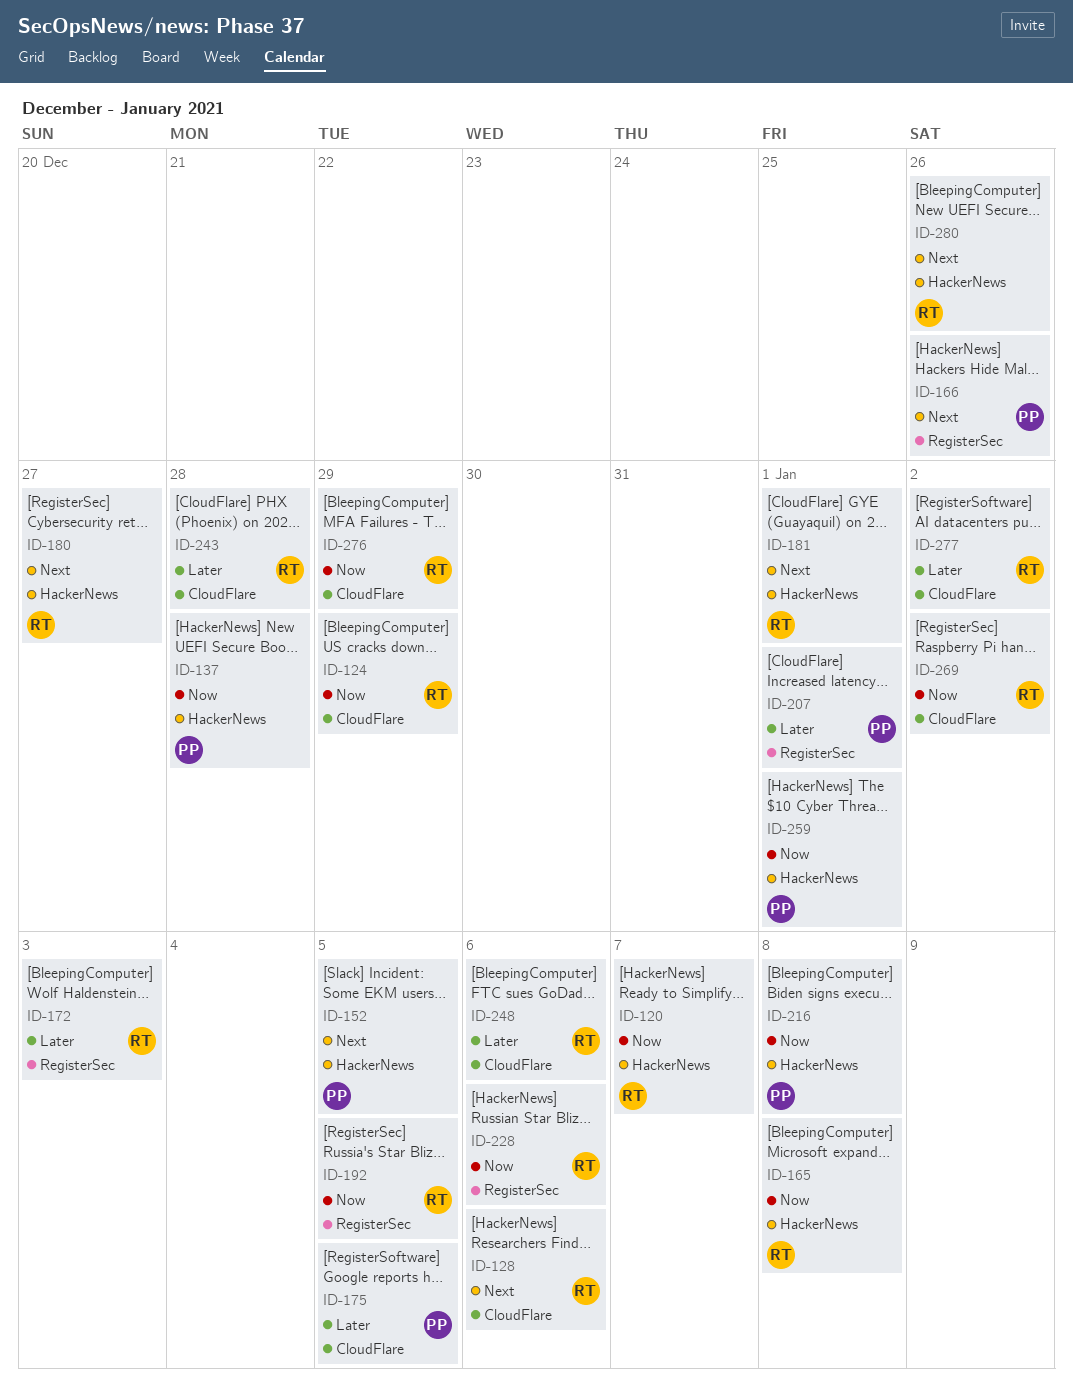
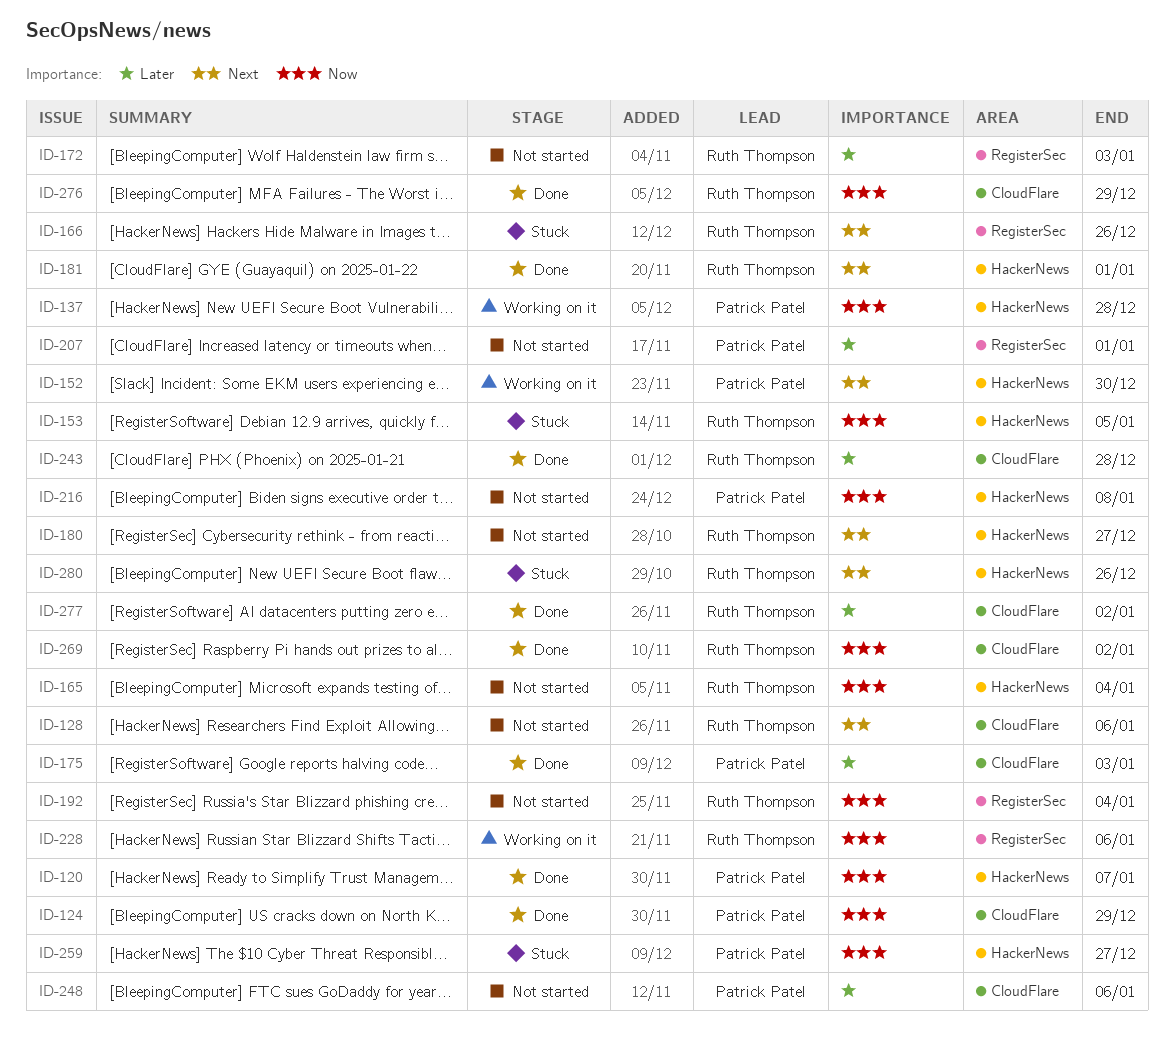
ID-120, owner: Ruth Thompson -> Patrick Patel
ID-124, owner: Ruth Thompson -> Patrick Patel
ID-152, due: Jan 5 -> Dec 30
ID-153: none -> present
ID-165, due: Jan 8 -> Jan 4
ID-166, owner: Patrick Patel -> Ruth Thompson
ID-175, due: Jan 5 -> Jan 3
ID-192, due: Jan 5 -> Jan 4
ID-248, owner: Ruth Thompson -> Patrick Patel
ID-259, due: Jan 1 -> Dec 27

